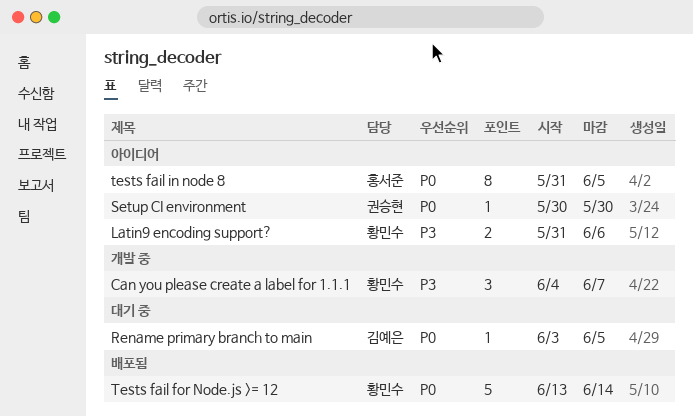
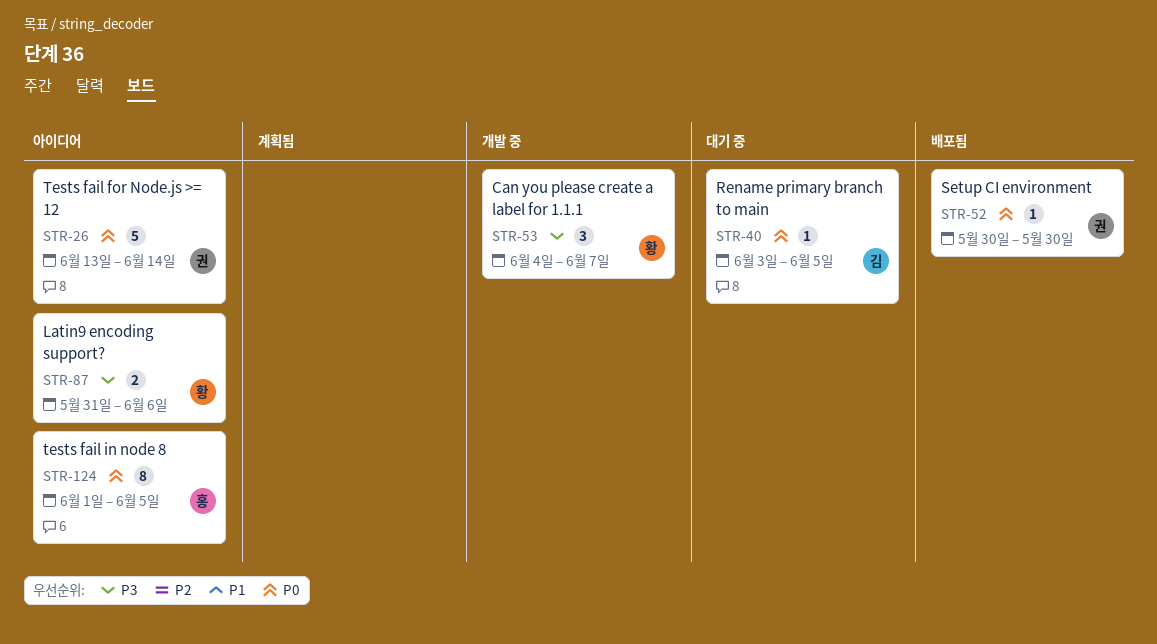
Setup CI environment, status: 아이디어 -> 배포됨
Tests fail for Node.js >= 12, status: 배포됨 -> 아이디어
Tests fail for Node.js >= 12, owner: 황민수 -> 권승현
tests fail in node 8, start: May 31 -> Jun 1

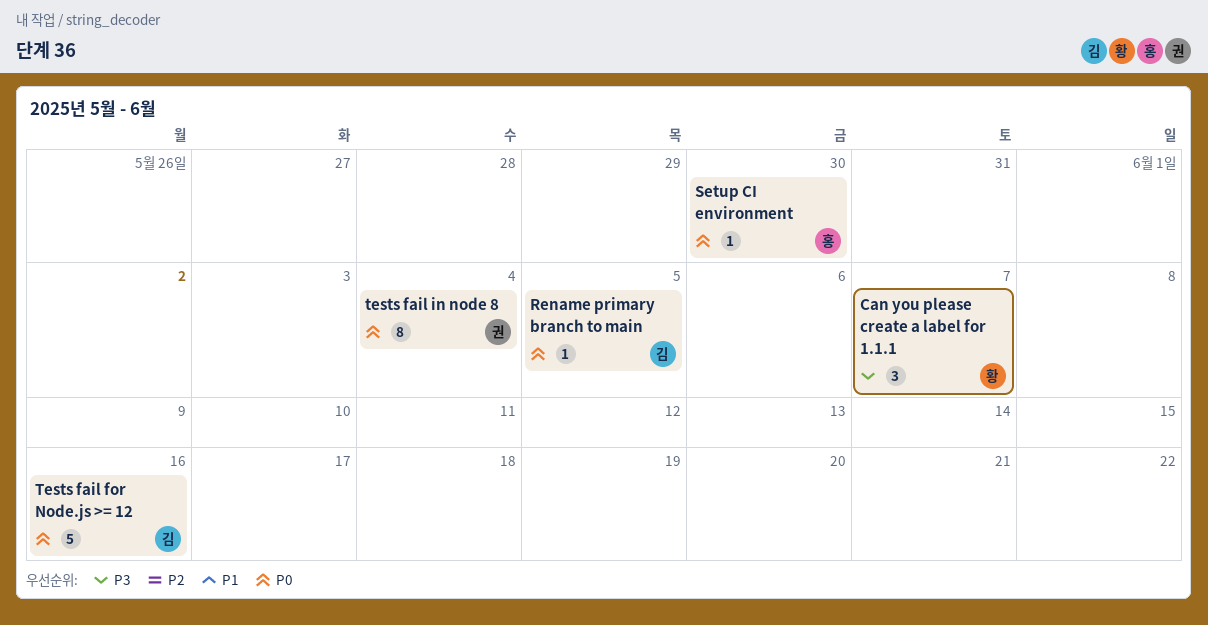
Latin9 encoding support?: present -> none
Setup CI environment, owner: 권 -> 홍
Tests fail for Node.js >= 12, owner: 권 -> 김
Tests fail for Node.js >= 12, due: Jun 14 -> Jun 16
tests fail in node 8, owner: 홍 -> 권
tests fail in node 8, due: Jun 5 -> Jun 4

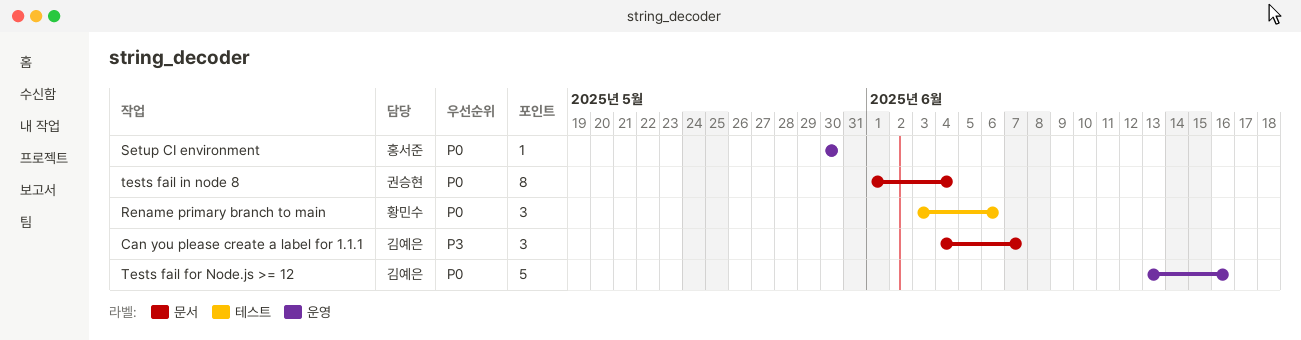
Can you please create a label for 1.1.1, owner: 황민수 -> 김예은
Rename primary branch to main, owner: 김예은 -> 황민수
Rename primary branch to main, estimate: 1 -> 3
Rename primary branch to main, due: Jun 5 -> Jun 6

